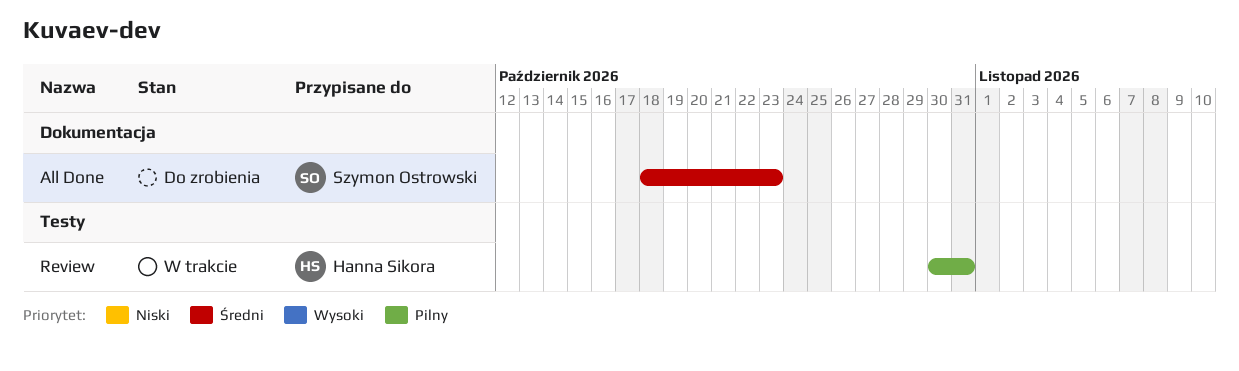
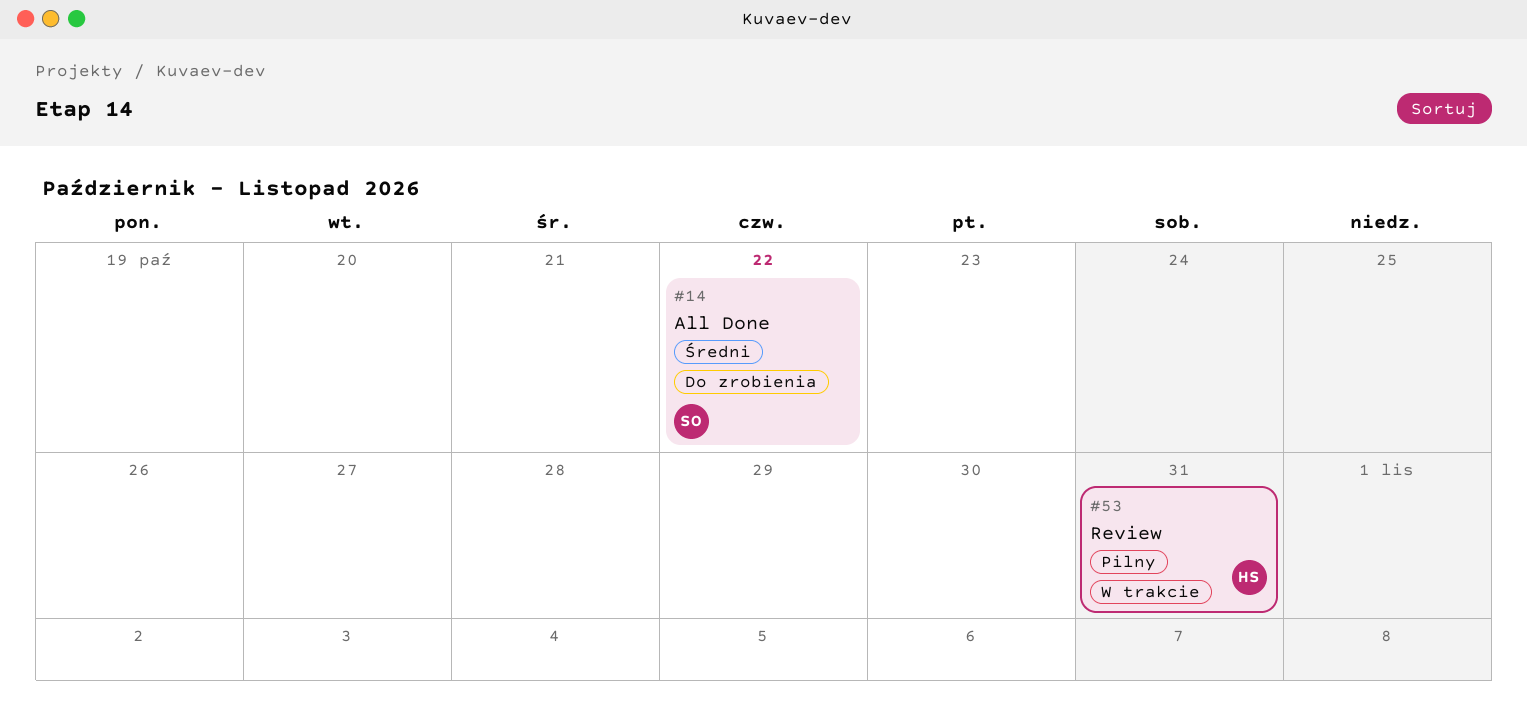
All Done, due: Oct 23 -> Oct 22

